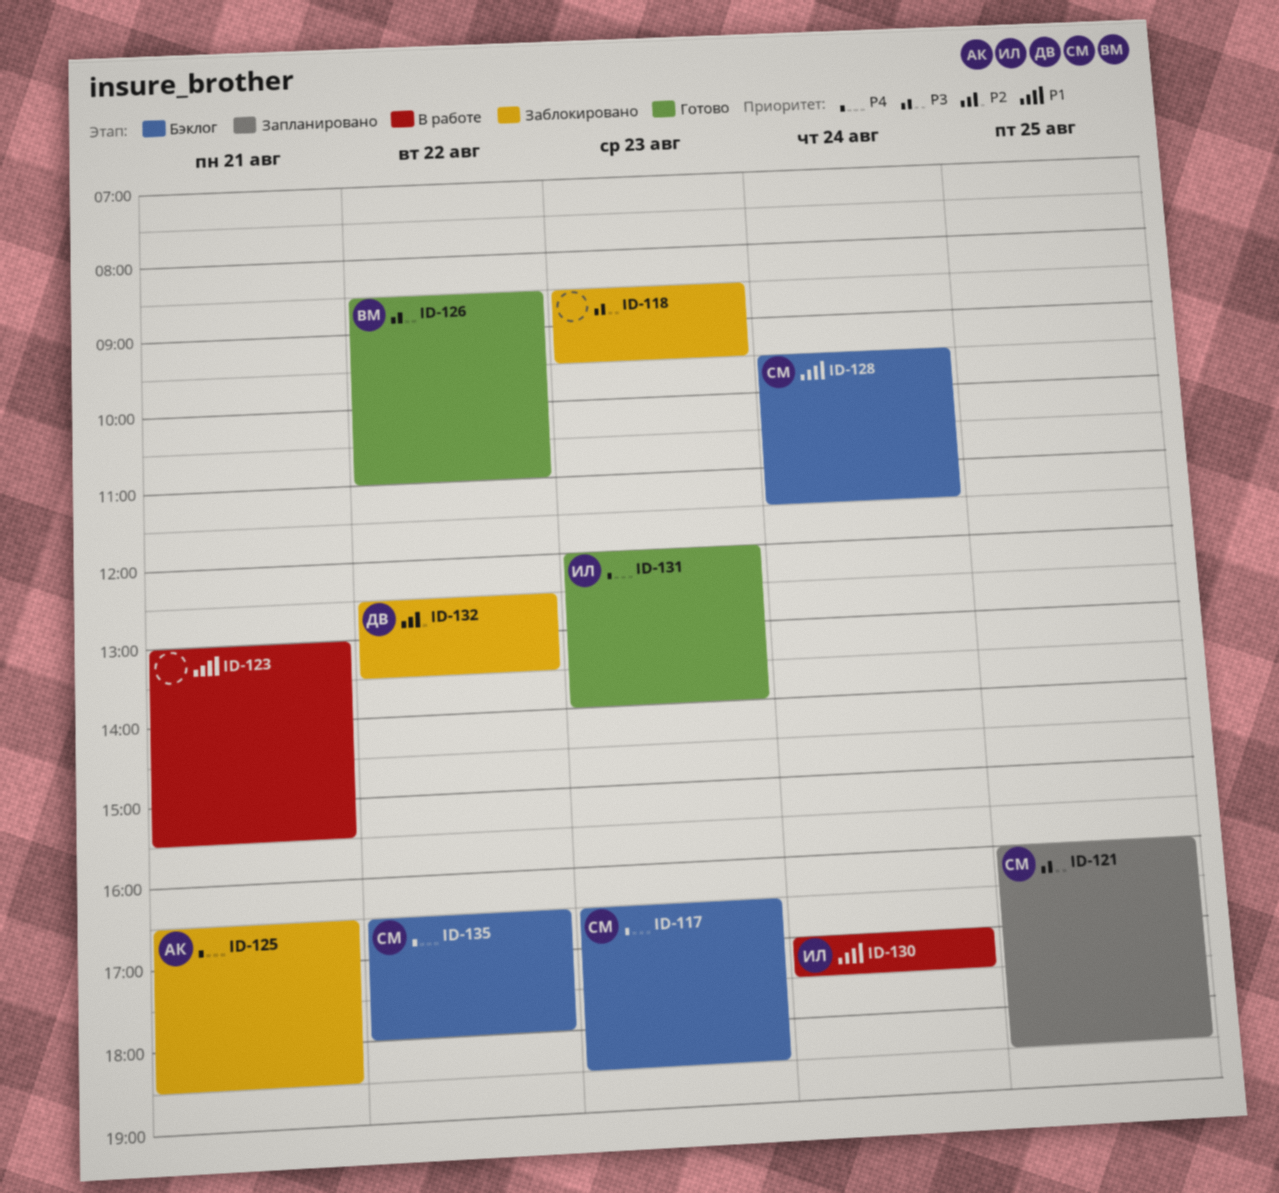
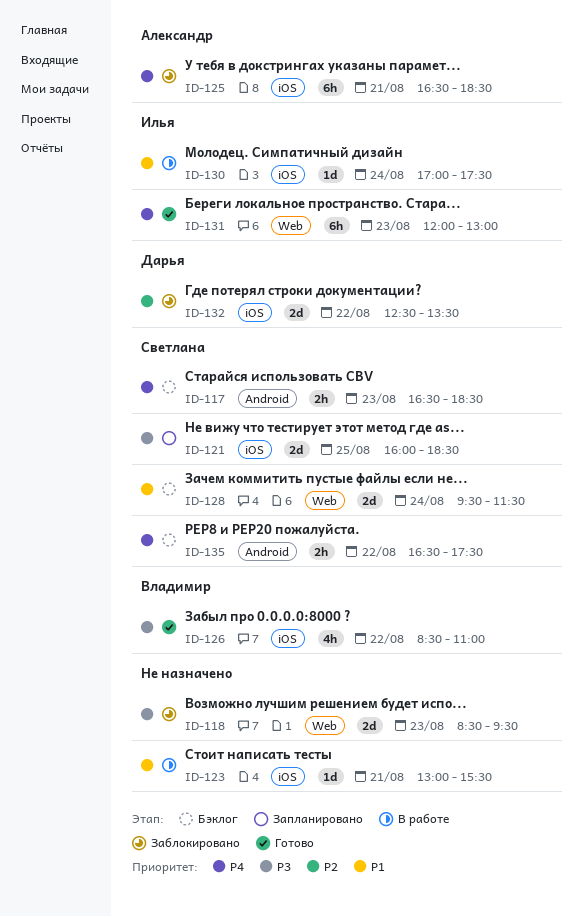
ID-131, ends: 14:00 -> 13:00
ID-135, ends: 18:00 -> 17:30

